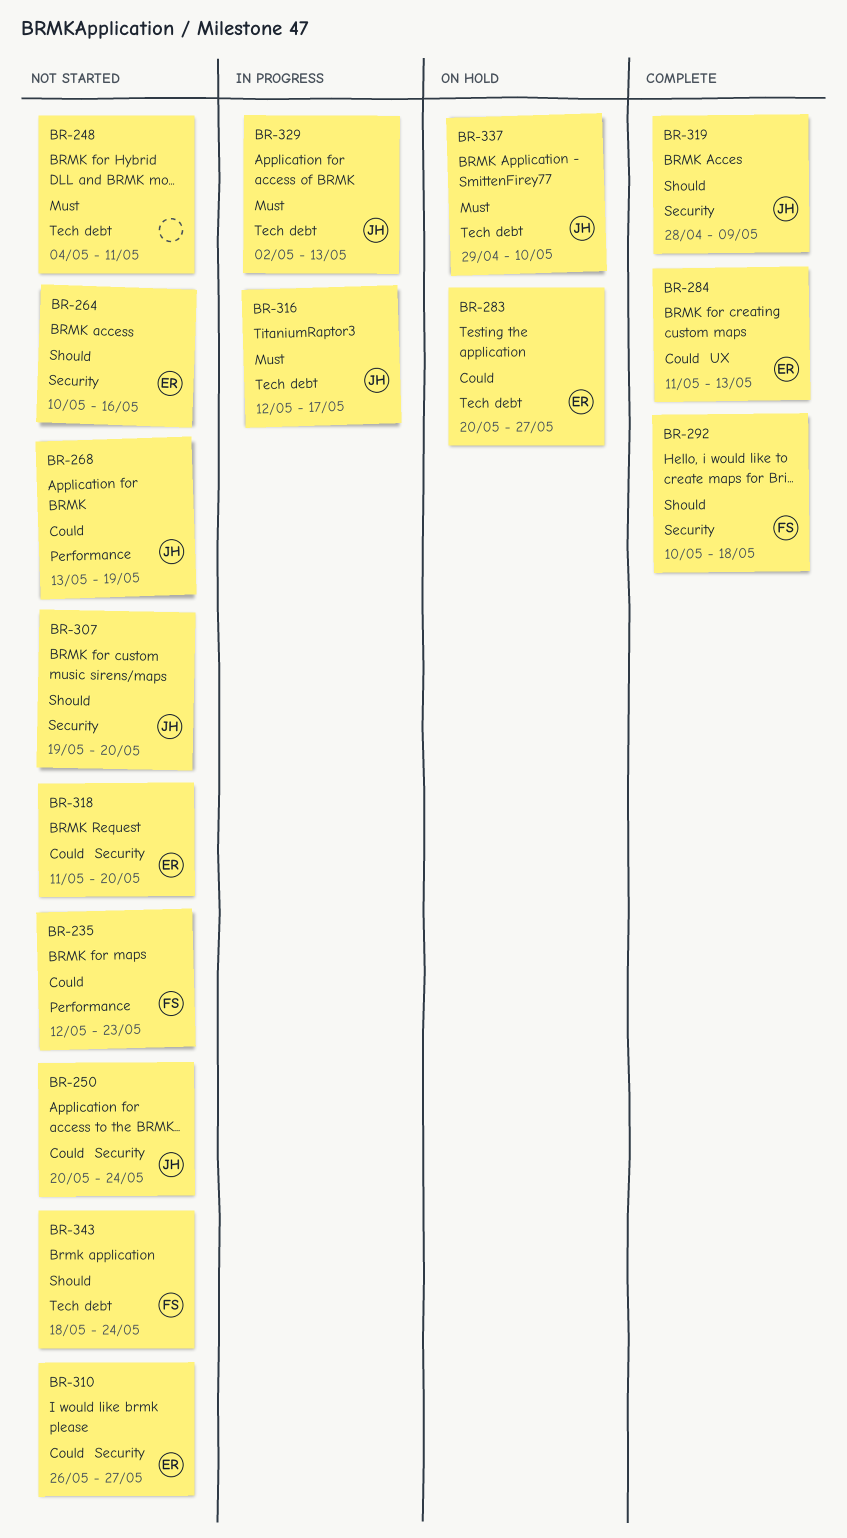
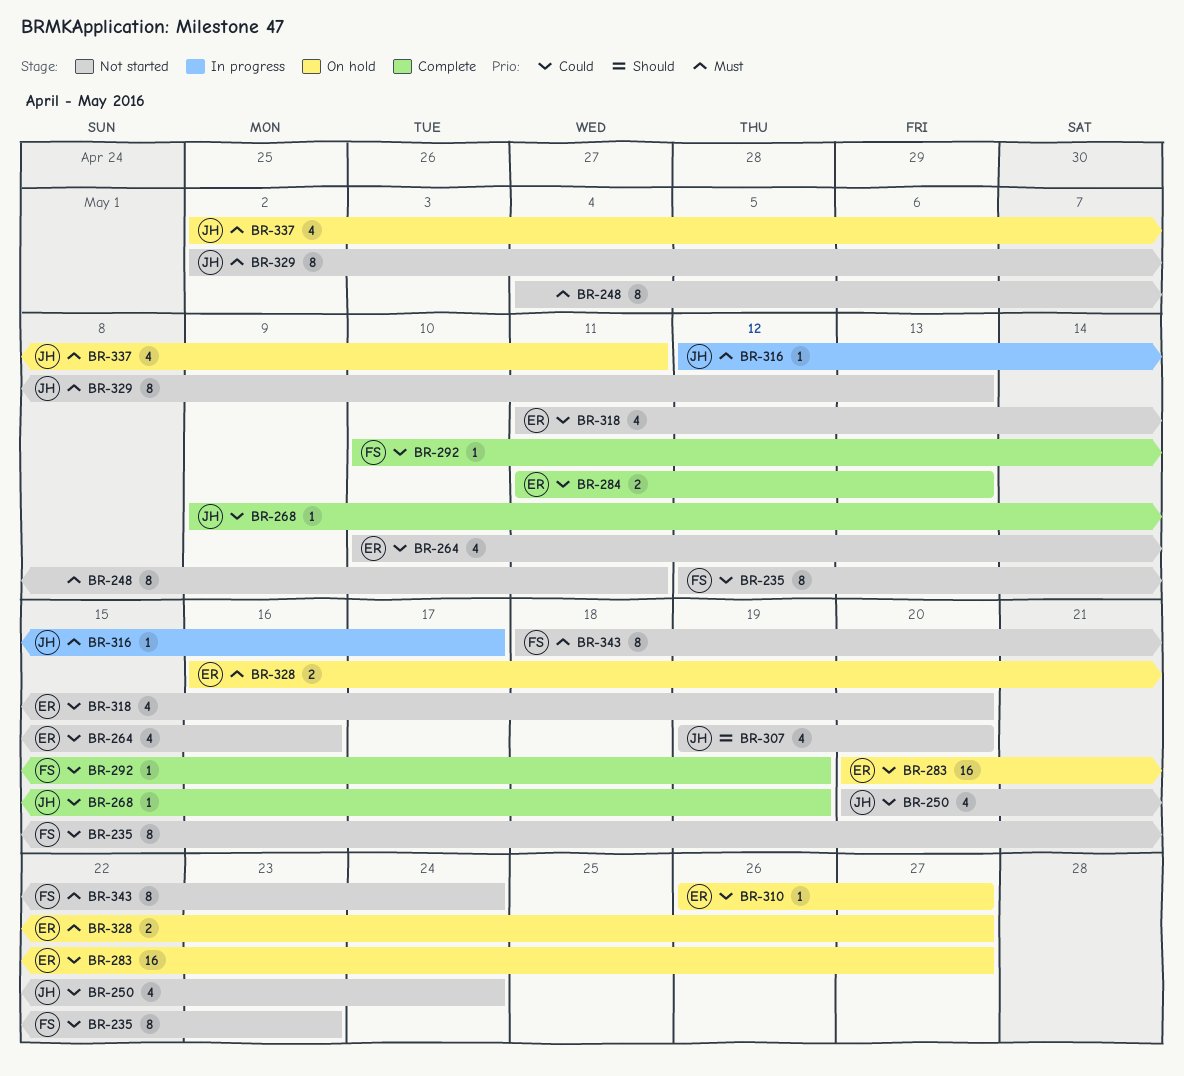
BR-264, priority: Should -> Could
BR-268, status: Not started -> Complete
BR-268, start: May 13 -> May 9
BR-292, priority: Should -> Could
BR-292, due: May 18 -> May 19
BR-310, status: Not started -> On hold
BR-319: present -> none
BR-328: none -> present
BR-329, status: In progress -> Not started
BR-337, start: Apr 29 -> May 2
BR-337, due: May 10 -> May 11
BR-343, priority: Should -> Must

